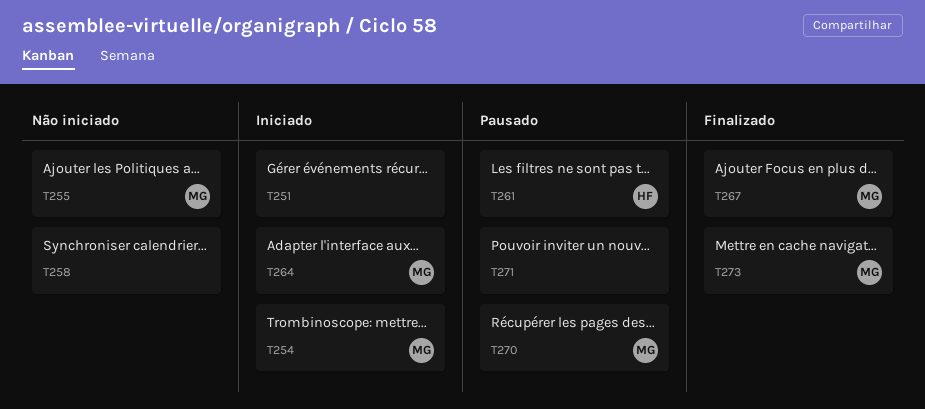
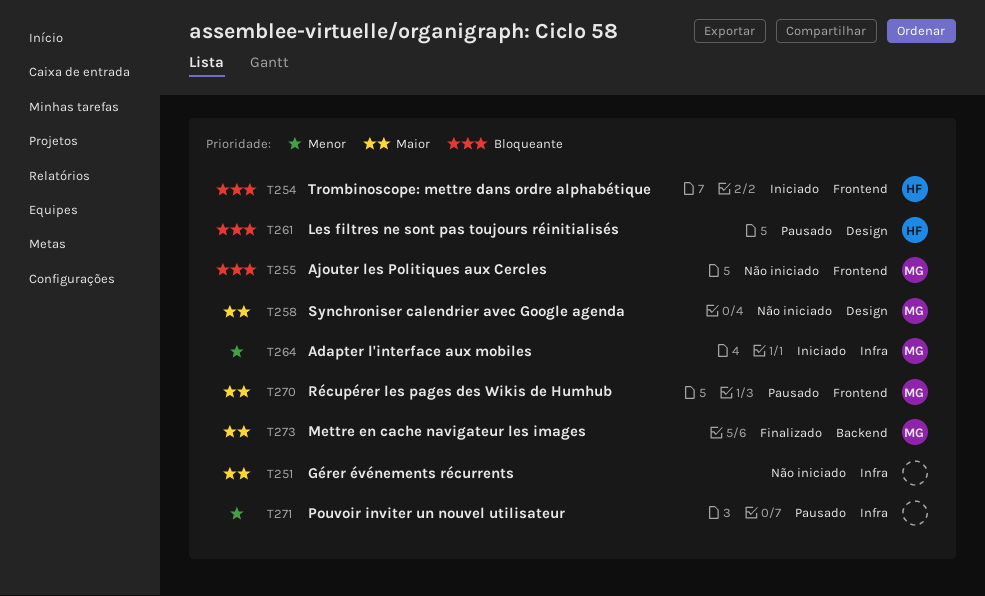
T251, status: Iniciado -> Não iniciado
T254, owner: MG -> HF
T258, owner: none -> MG
T267: present -> none

